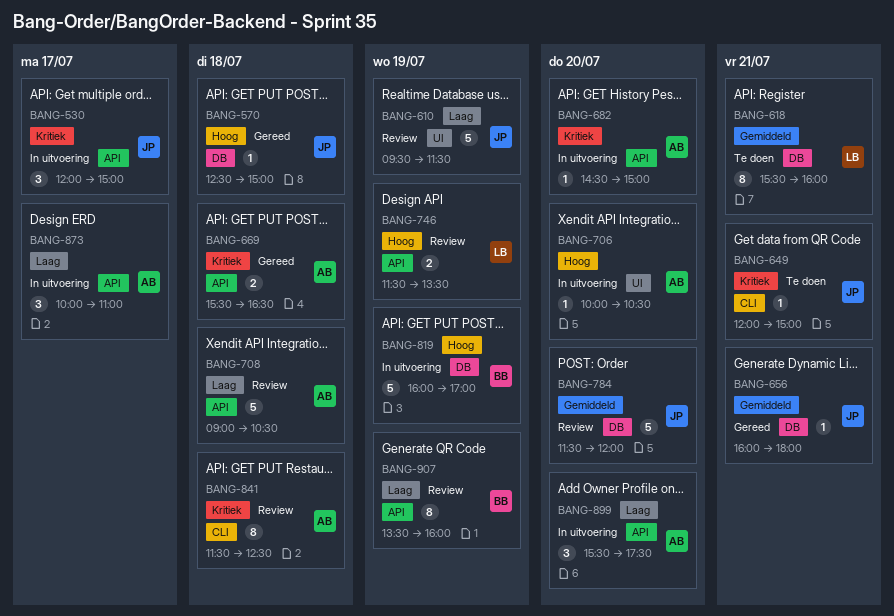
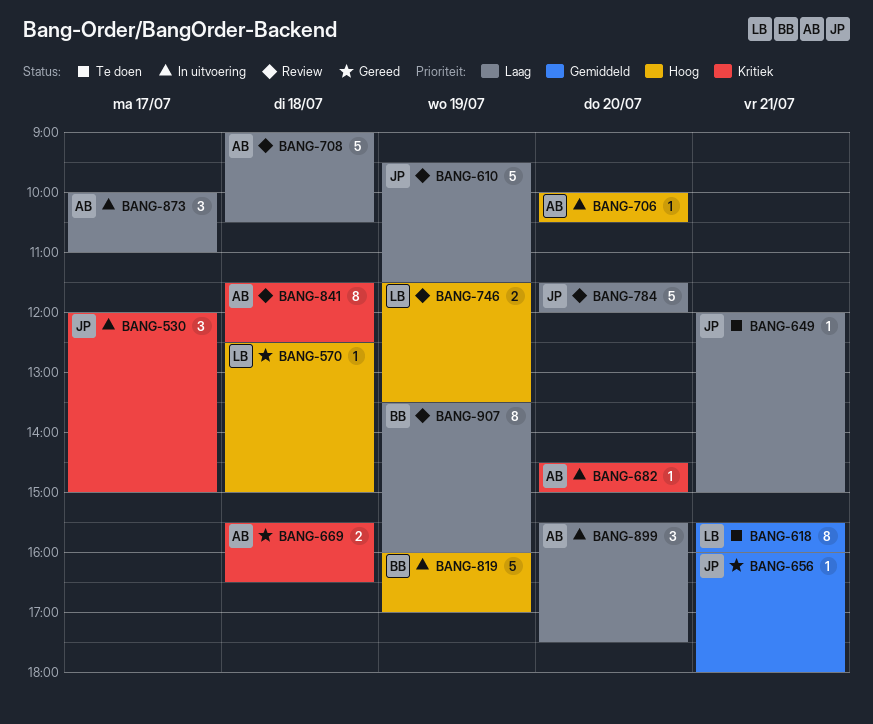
BANG-570, owner: JP -> LB
BANG-649, priority: Kritiek -> Laag
BANG-784, priority: Gemiddeld -> Laag

